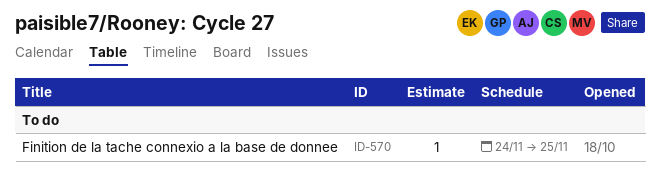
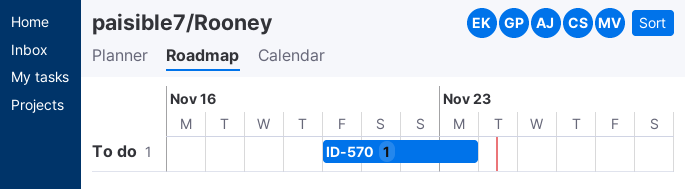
ID-570, start: Nov 24 -> Nov 20
ID-570, due: Nov 25 -> Nov 23

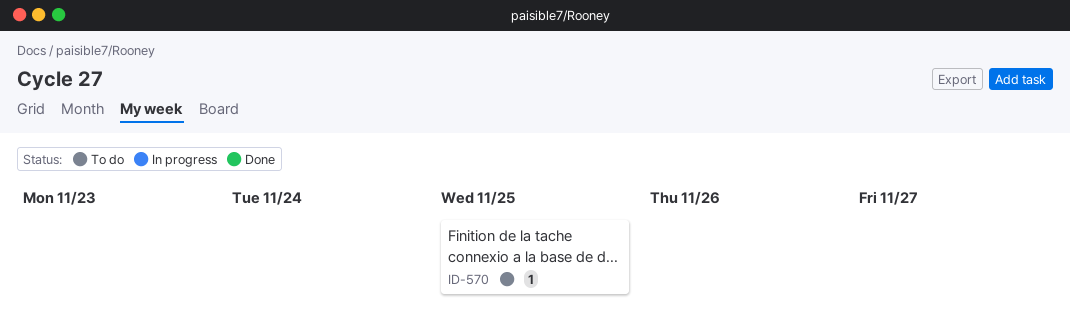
ID-570, due: Nov 23 -> Nov 25

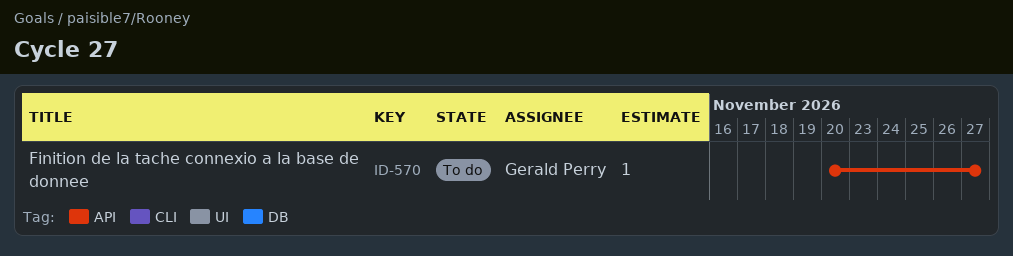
ID-570, due: Nov 25 -> Nov 27

